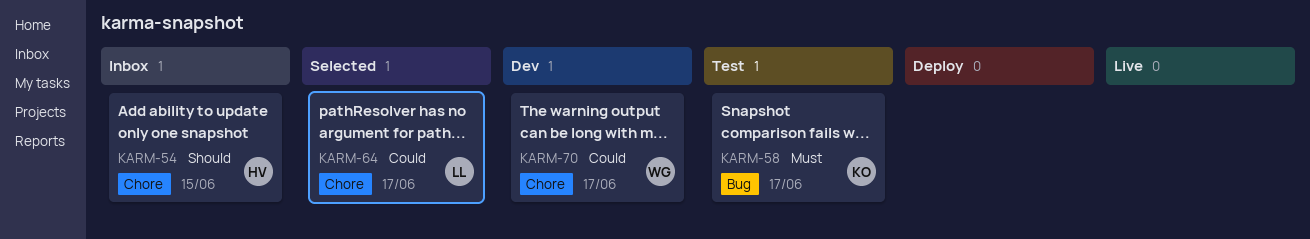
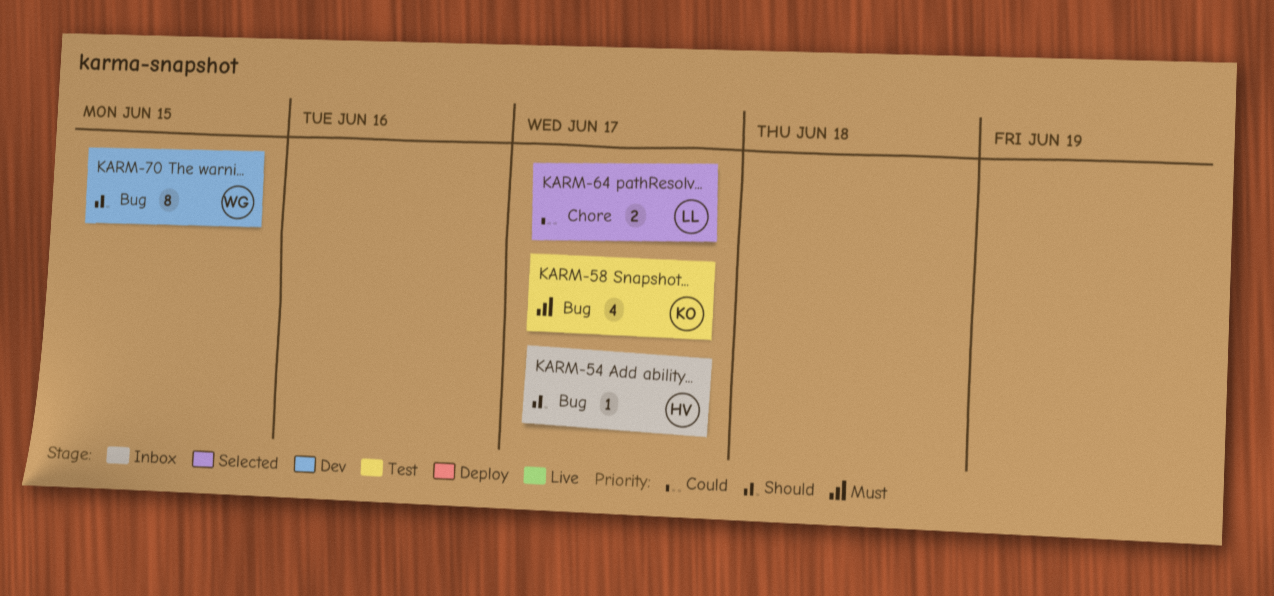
KARM-54, label: Chore -> Bug
KARM-54, due: Jun 15 -> Jun 17
KARM-70, priority: Could -> Should
KARM-70, label: Chore -> Bug
KARM-70, due: Jun 17 -> Jun 15

